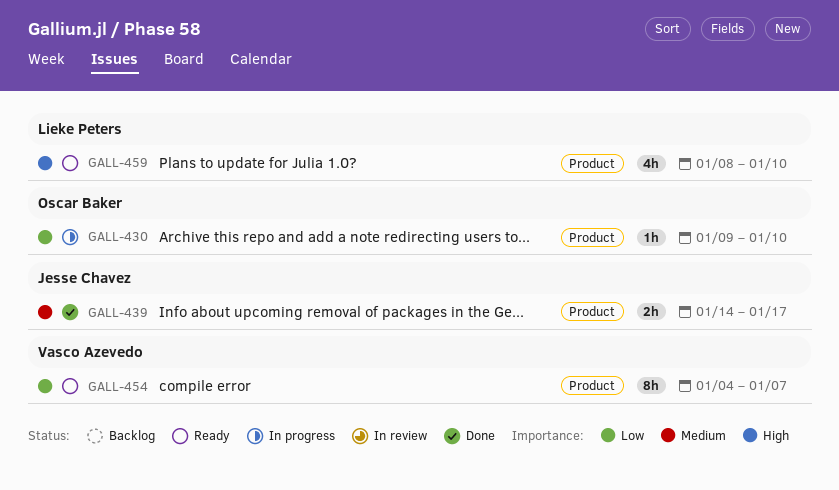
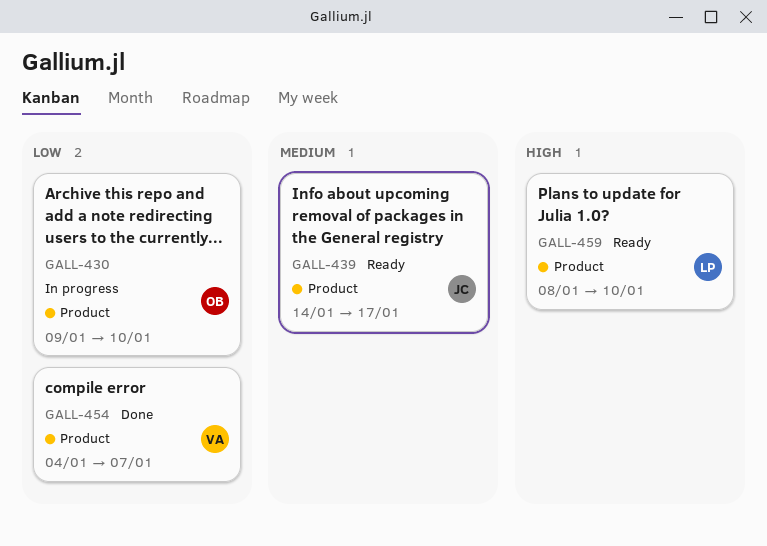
GALL-439, status: Done -> Ready
GALL-454, status: Ready -> Done

